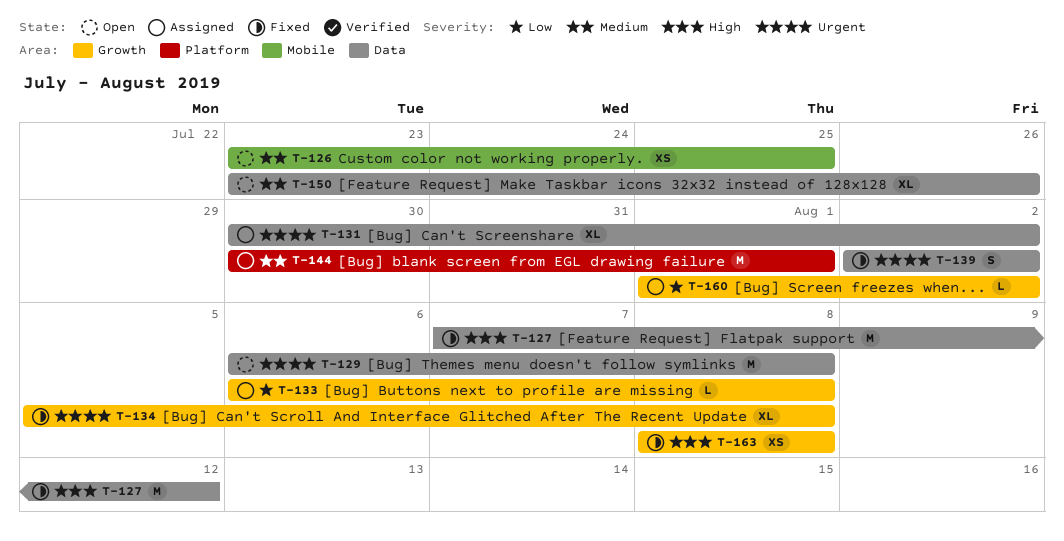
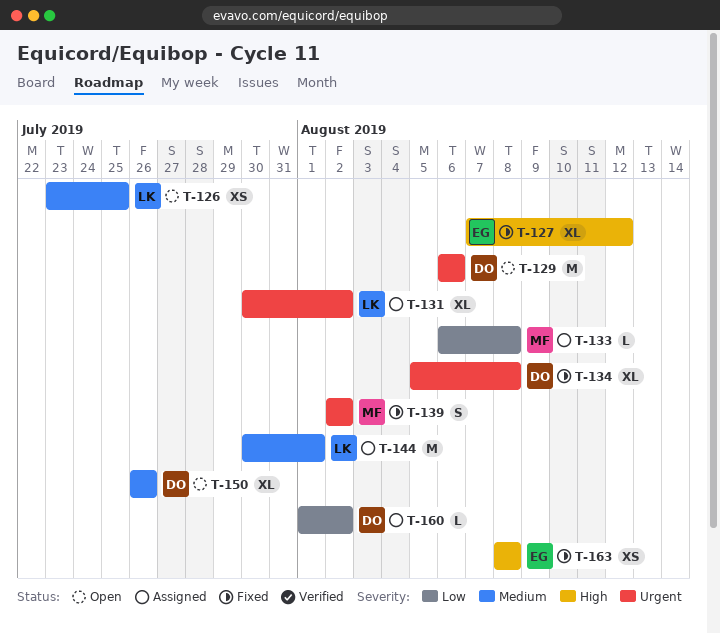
T-127, estimate: M -> XL
T-129, due: Aug 8 -> Aug 6
T-150, start: Jul 23 -> Jul 26

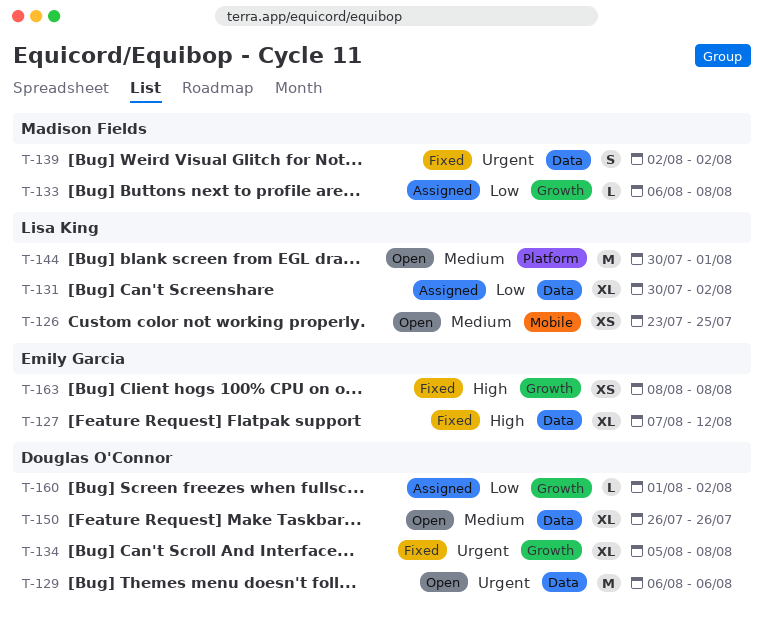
T-131, priority: Urgent -> Low
T-144, status: Assigned -> Open

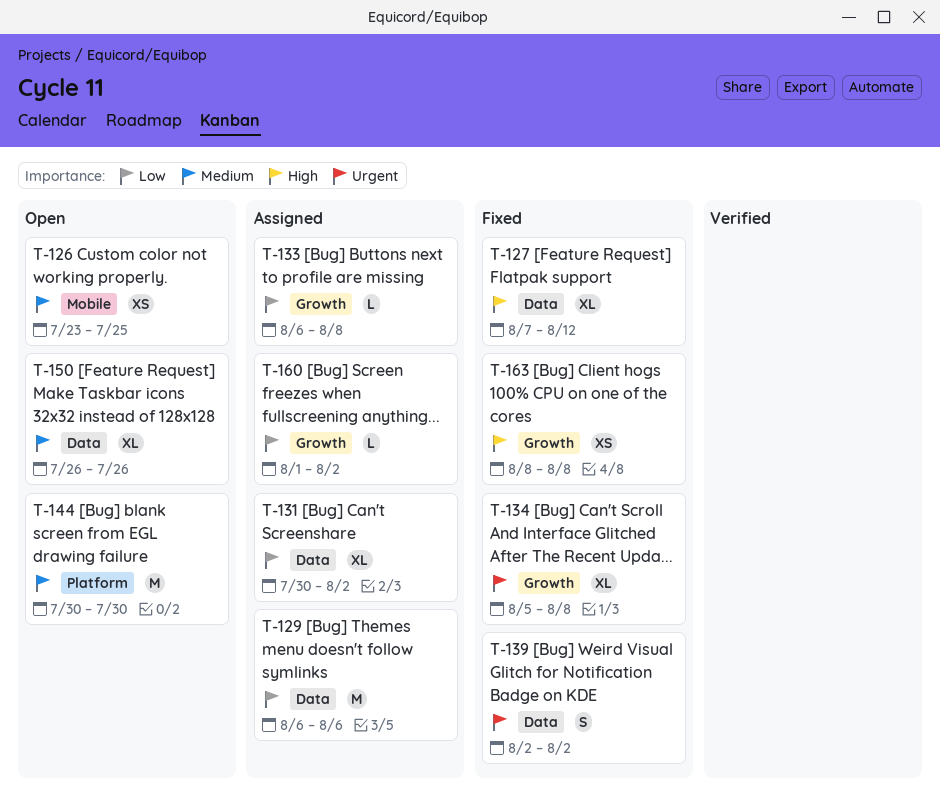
T-129, status: Open -> Assigned
T-129, priority: Urgent -> Low
T-144, due: Aug 1 -> Jul 30

